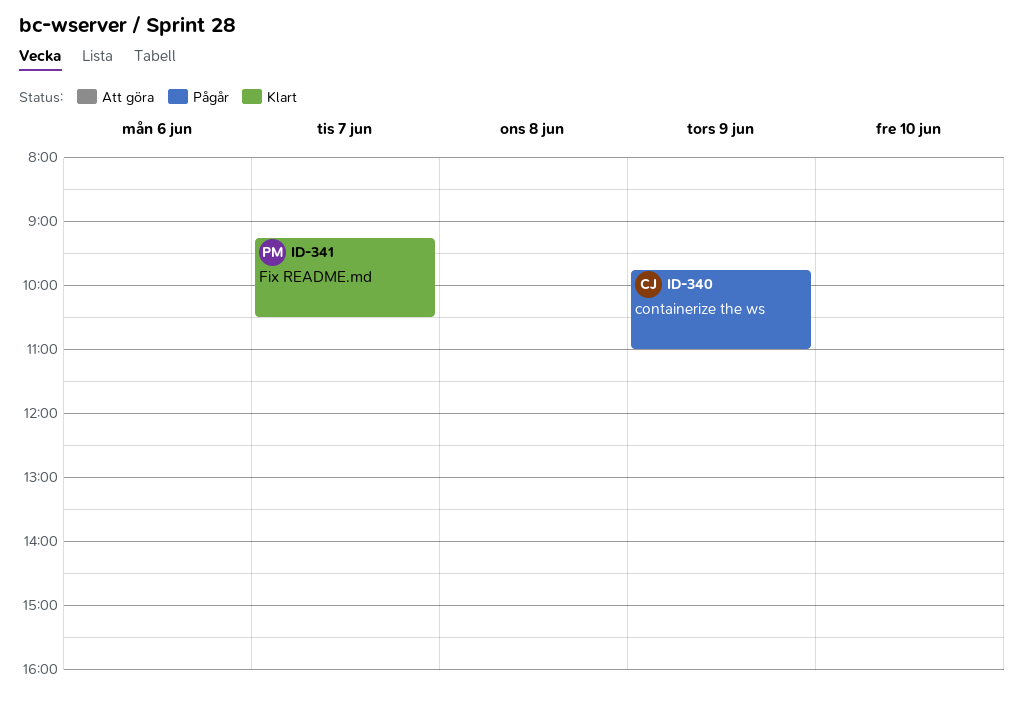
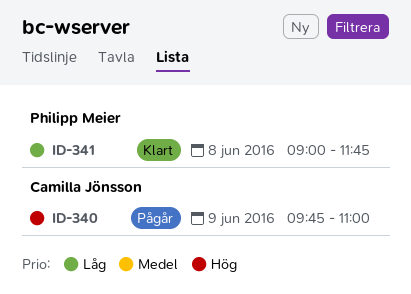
ID-341, day: Jun 7 -> Jun 8
ID-341, begins: 09:15 -> 09:00
ID-341, ends: 10:30 -> 11:45

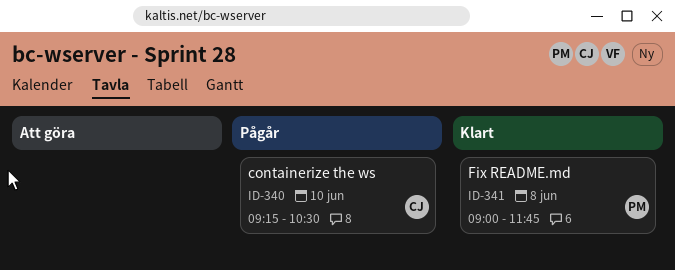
ID-340, day: Jun 9 -> Jun 10
ID-340, begins: 09:45 -> 09:15
ID-340, ends: 11:00 -> 10:30

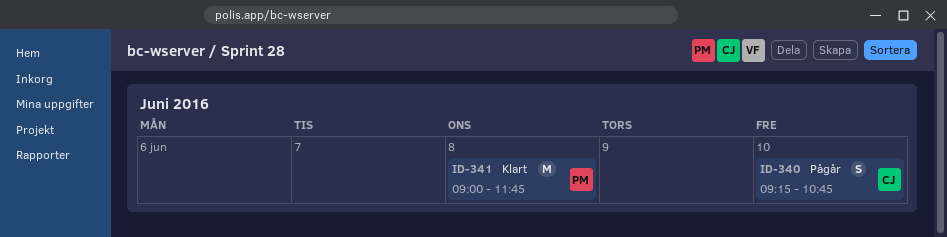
ID-340, ends: 10:30 -> 10:45

